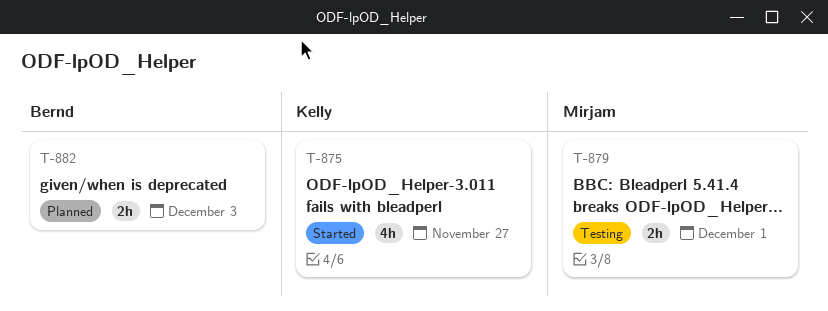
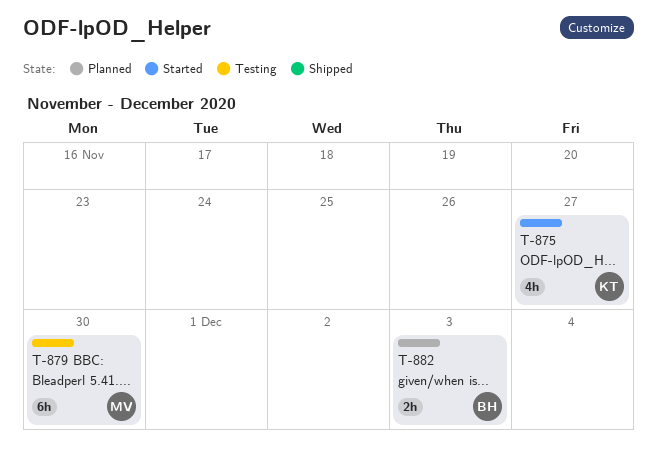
T-879, estimate: 2h -> 6h
T-879, due: Dec 1 -> Nov 30

